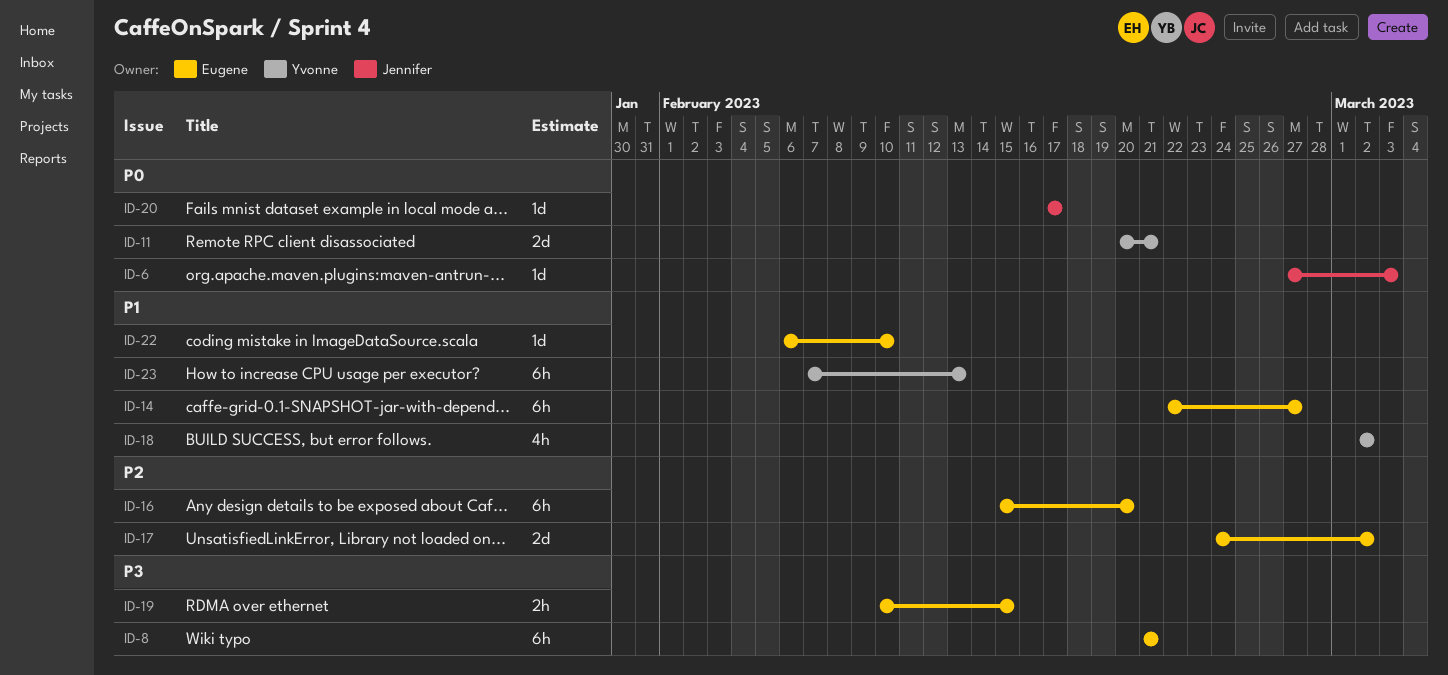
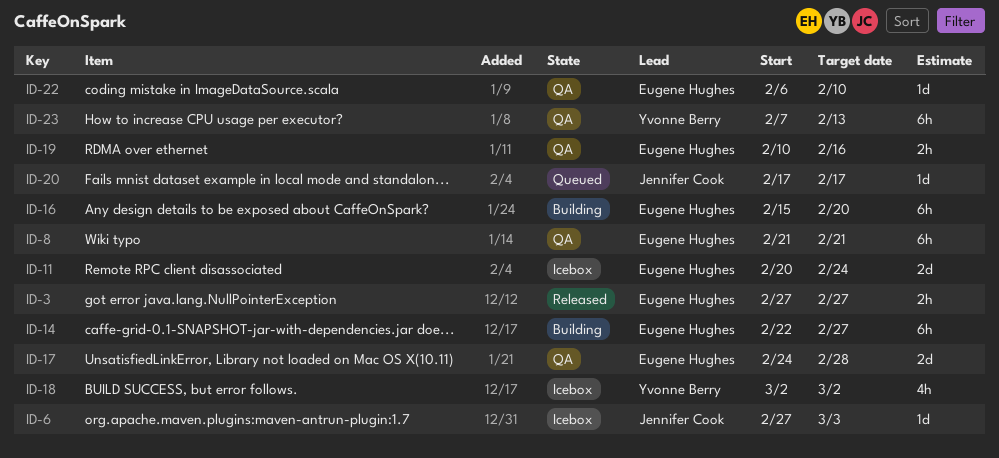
ID-3: none -> present
ID-11, owner: Yvonne Berry -> Eugene Hughes
ID-11, due: Feb 21 -> Feb 24
ID-17, due: Mar 2 -> Feb 28
ID-19, due: Feb 15 -> Feb 16

